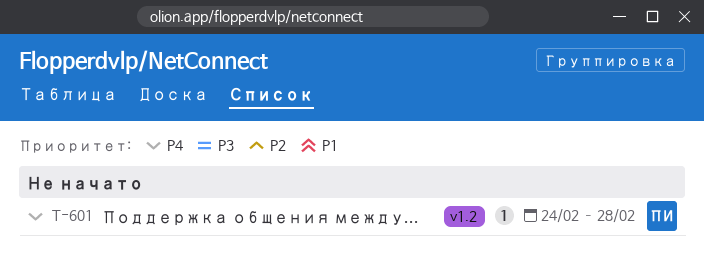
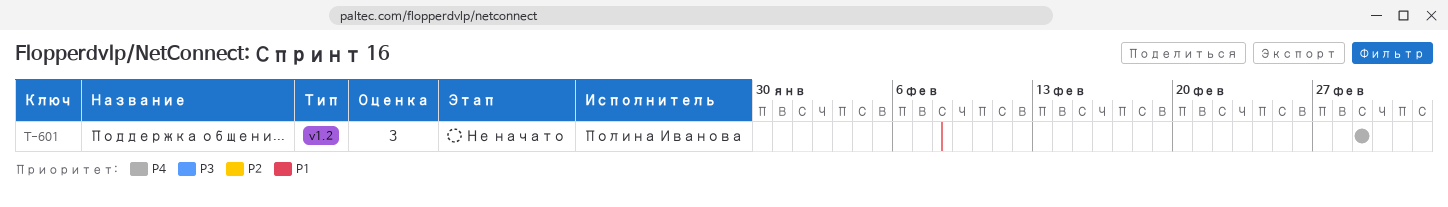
T-601, estimate: 1 -> 3
T-601, start: Feb 24 -> Mar 1
T-601, due: Feb 28 -> Mar 1

